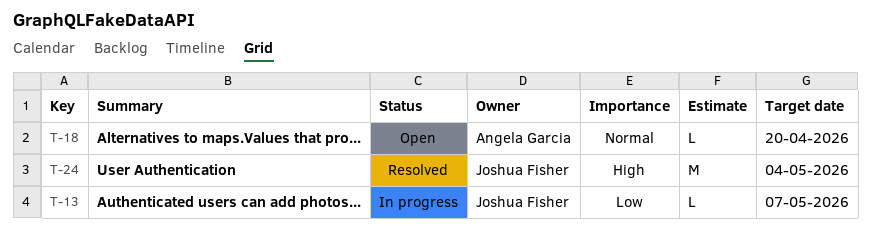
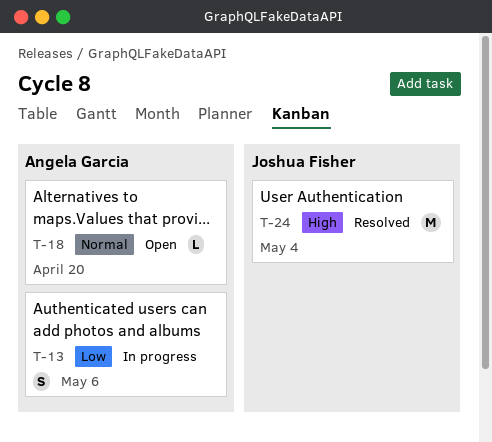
T-13, owner: Joshua Fisher -> Angela Garcia
T-13, estimate: L -> S
T-13, due: May 7 -> May 6

